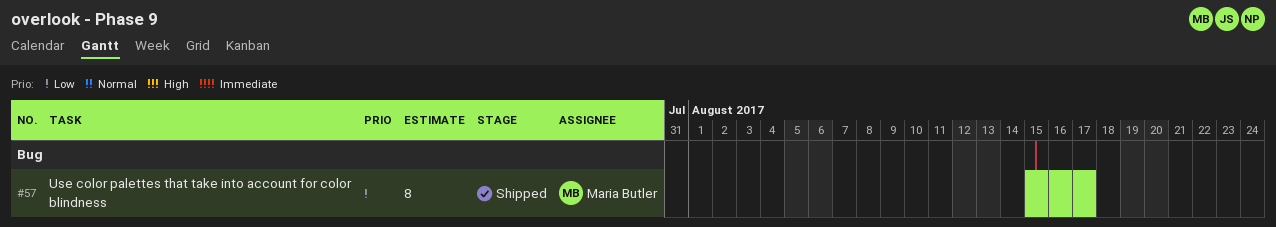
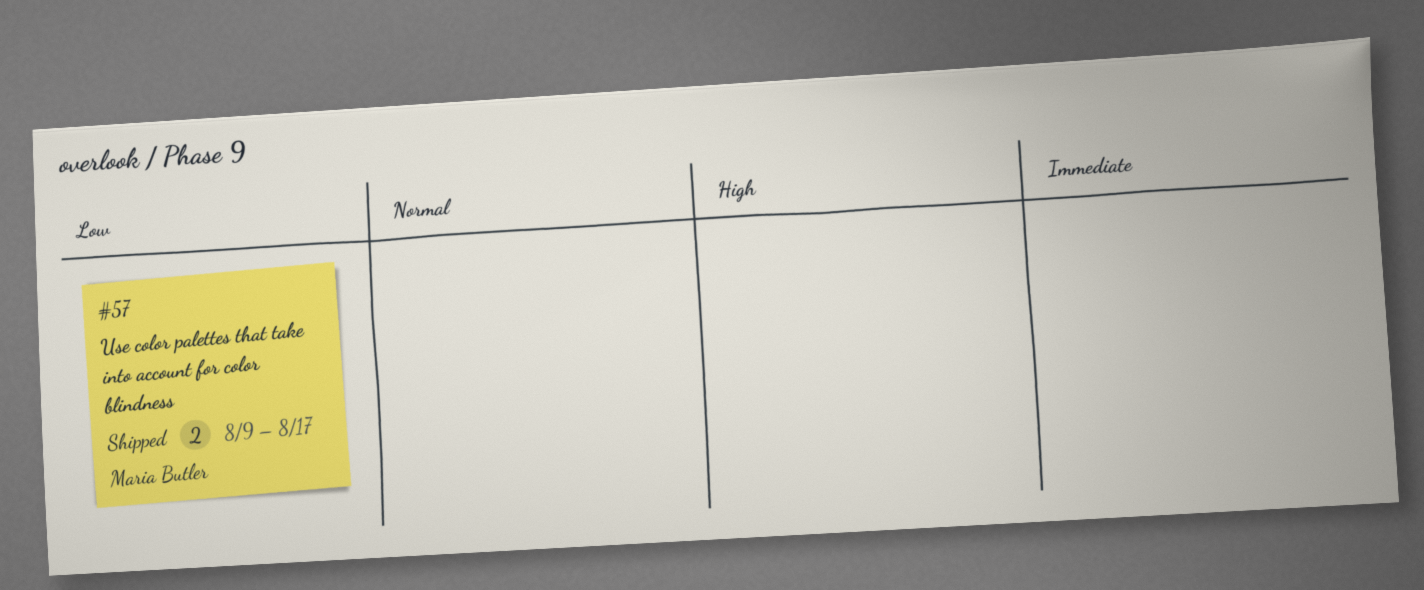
#57, estimate: 8 -> 2
#57, start: Aug 15 -> Aug 9

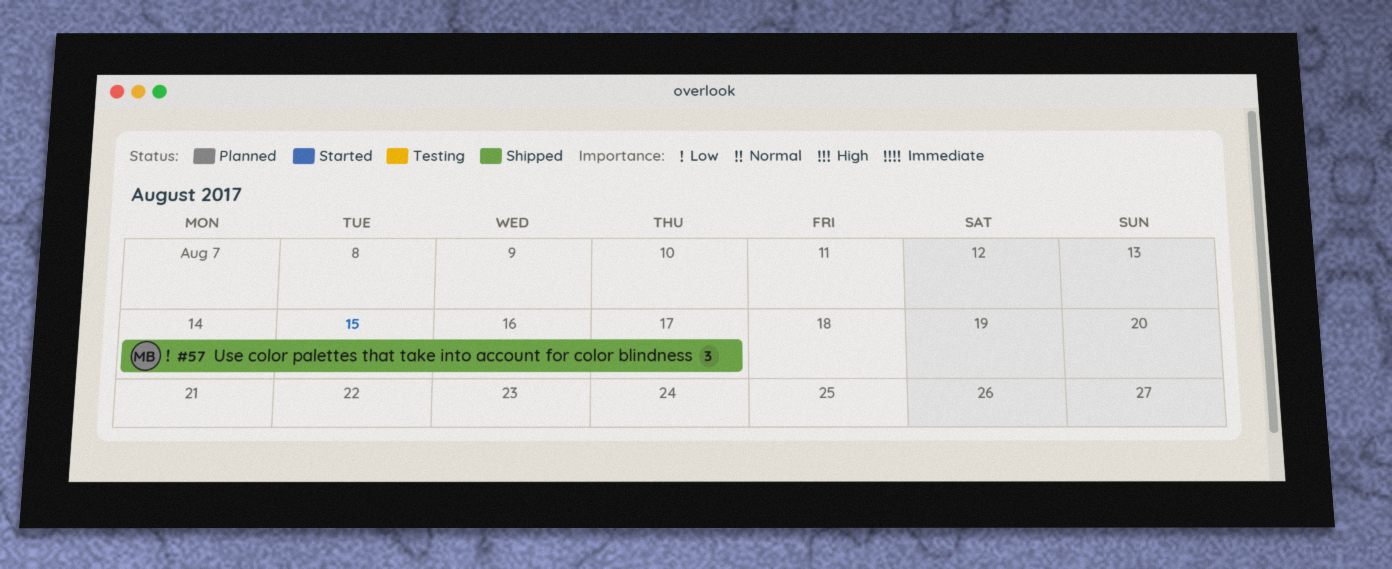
#57, estimate: 2 -> 3
#57, start: Aug 9 -> Aug 14

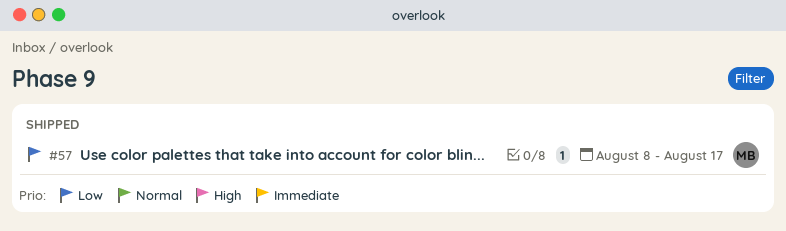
#57, estimate: 3 -> 1
#57, start: Aug 14 -> Aug 8

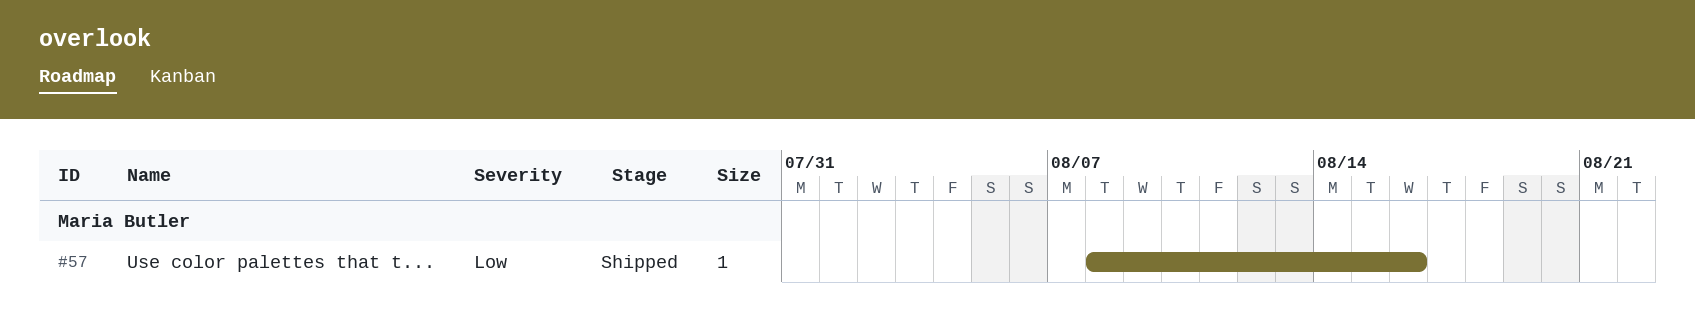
#57, due: Aug 17 -> Aug 16

